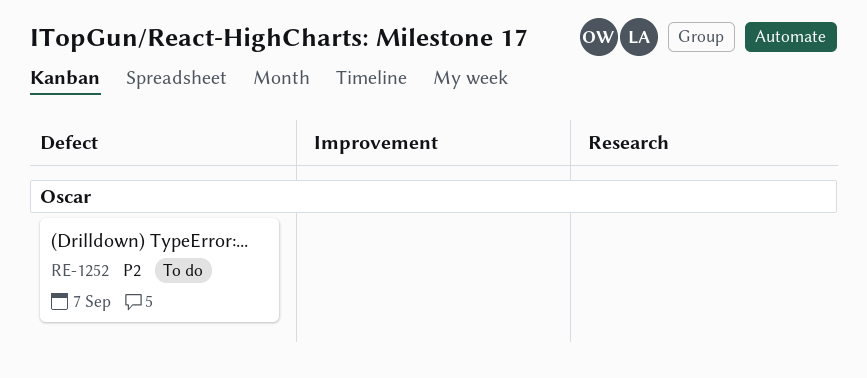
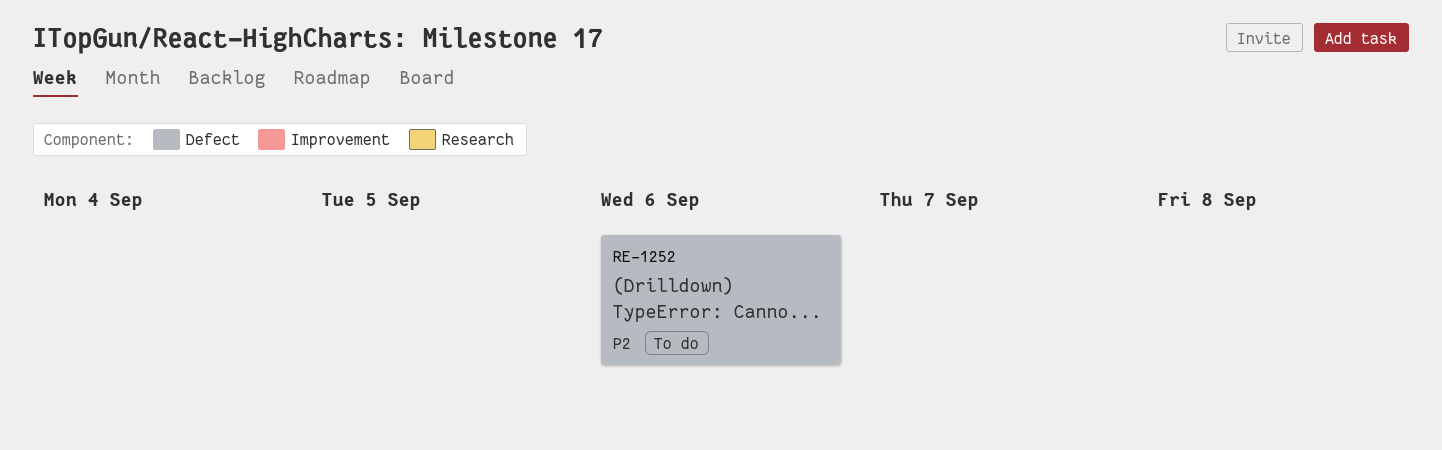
RE-1252, due: Sep 7 -> Sep 6

